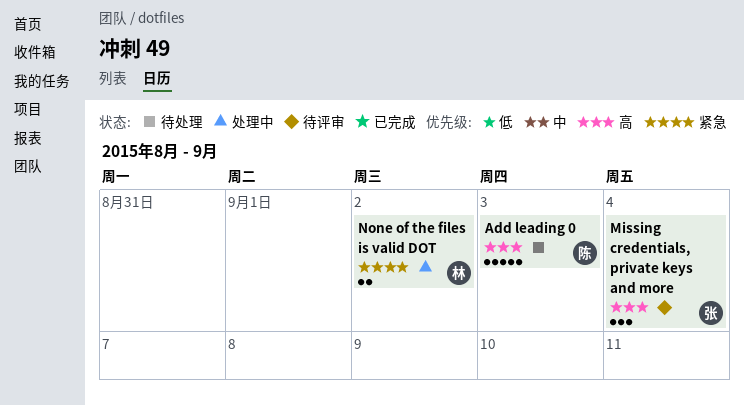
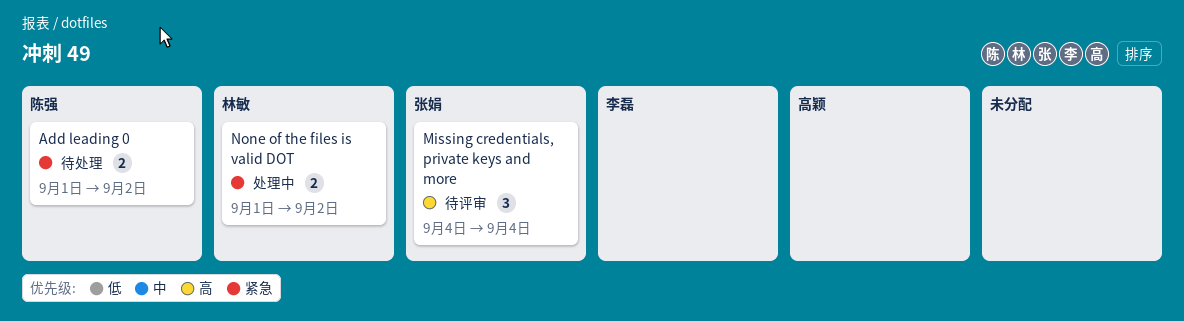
Add leading 0, priority: 高 -> 紧急
Add leading 0, estimate: 5 -> 2
Add leading 0, due: Sep 3 -> Sep 2

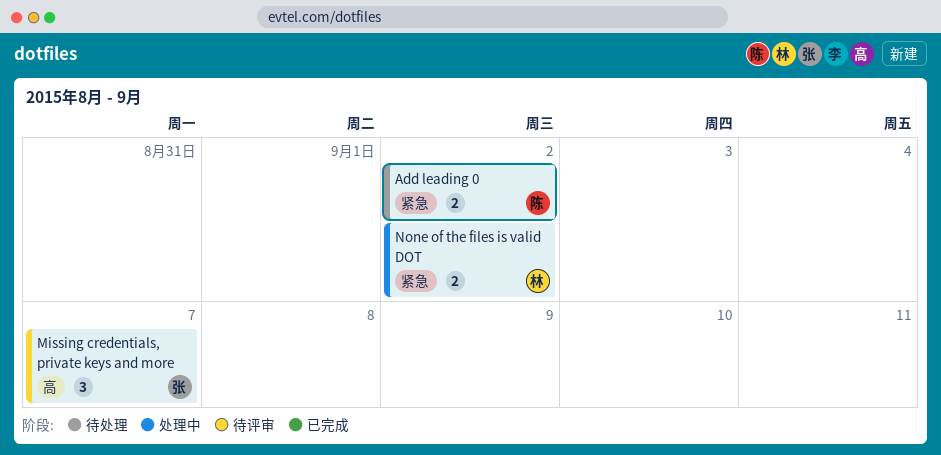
Missing credentials, private keys and more, due: Sep 4 -> Sep 7

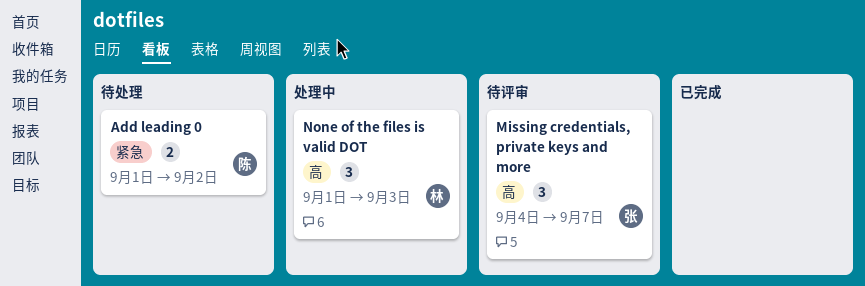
None of the files is valid DOT, priority: 紧急 -> 高
None of the files is valid DOT, estimate: 2 -> 3
None of the files is valid DOT, due: Sep 2 -> Sep 3

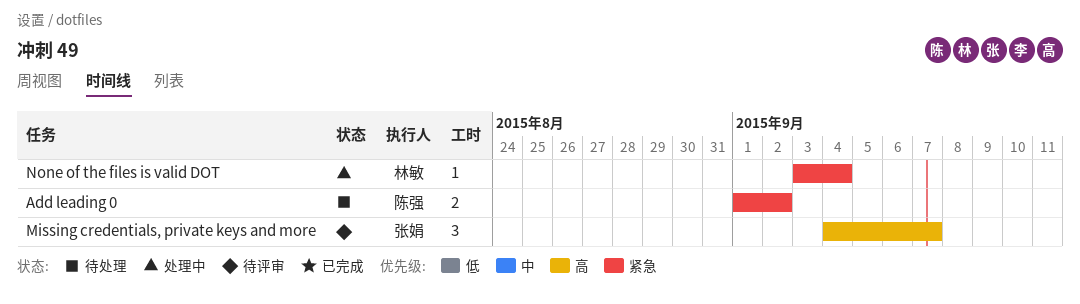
None of the files is valid DOT, priority: 高 -> 紧急
None of the files is valid DOT, estimate: 3 -> 1
None of the files is valid DOT, start: Sep 1 -> Sep 3
None of the files is valid DOT, due: Sep 3 -> Sep 4

